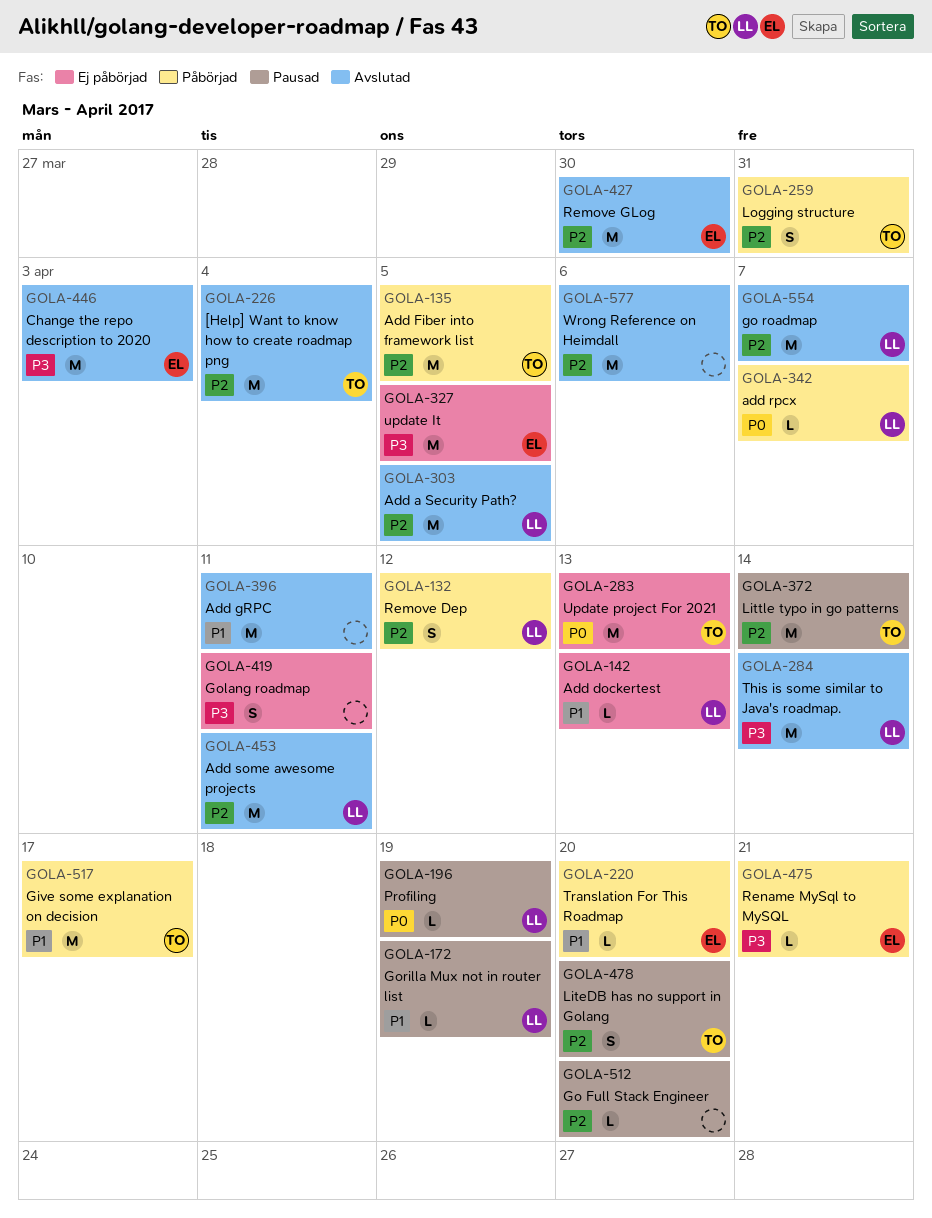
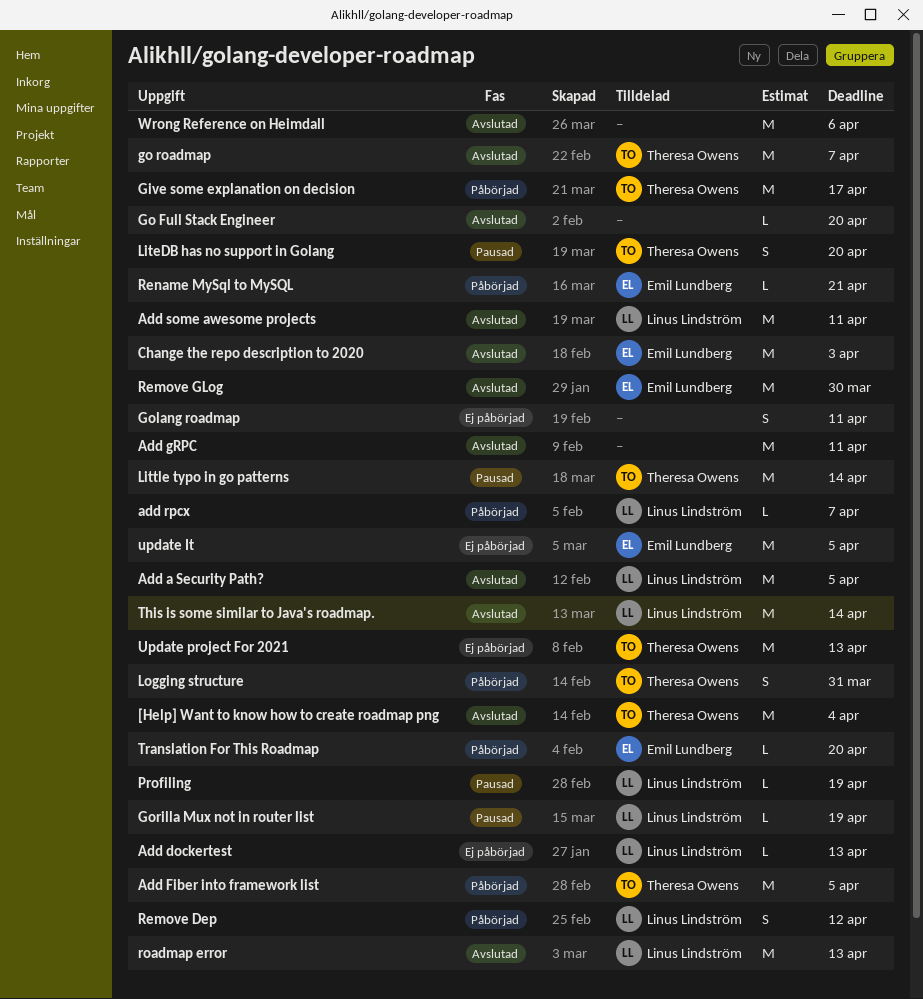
Go Full Stack Engineer, status: Pausad -> Avslutad
go roadmap, owner: Linus Lindström -> Theresa Owens
roadmap error: none -> present

